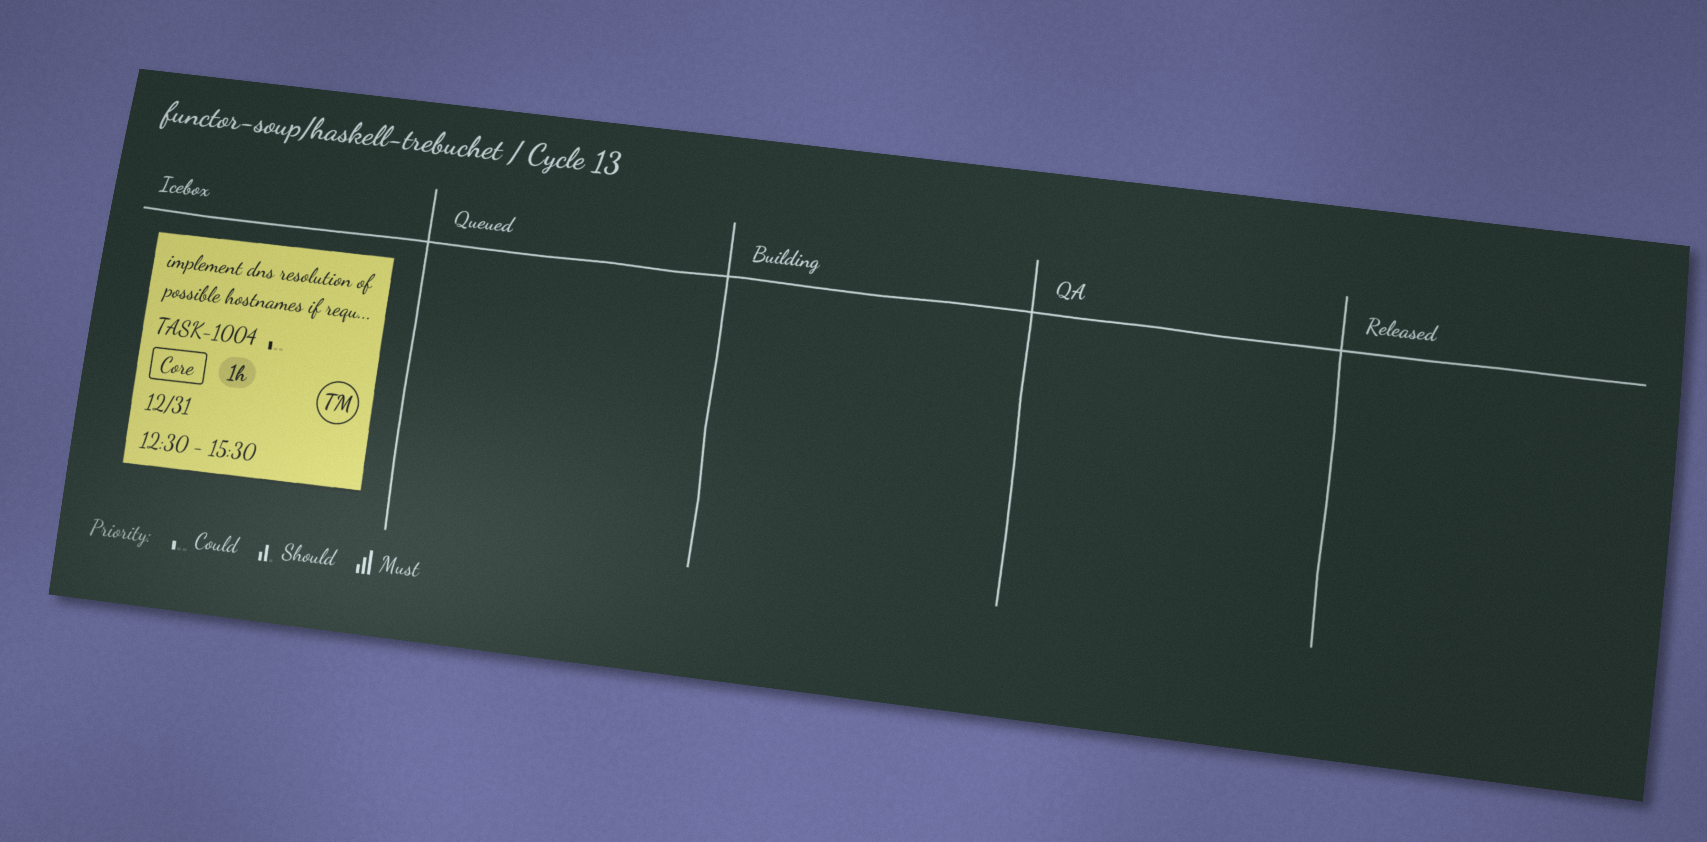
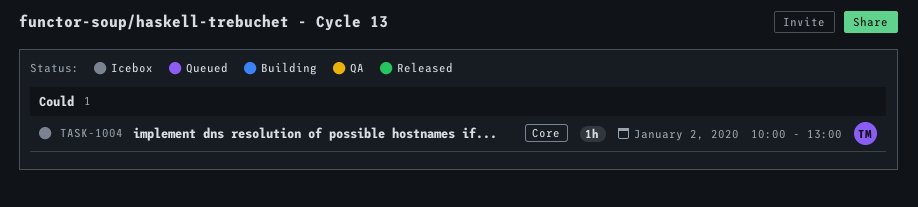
TASK-1004, day: Dec 31 -> Jan 2
TASK-1004, begins: 12:30 -> 10:00
TASK-1004, ends: 15:30 -> 13:00

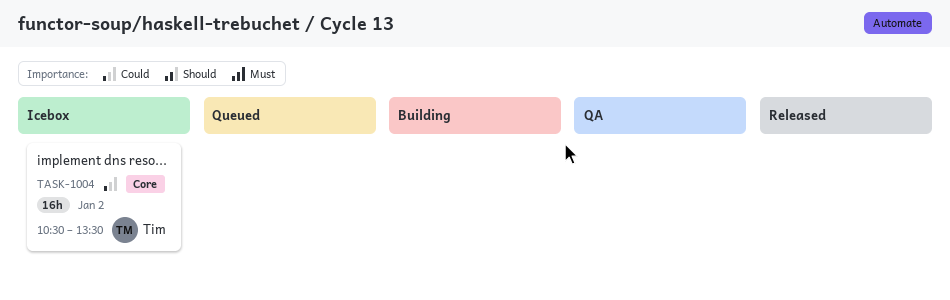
TASK-1004, estimate: 1h -> 16h
TASK-1004, begins: 10:00 -> 10:30
TASK-1004, ends: 13:00 -> 13:30

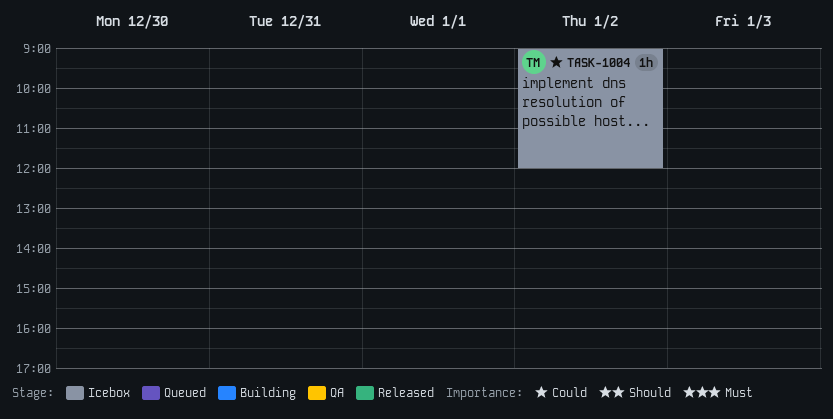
TASK-1004, estimate: 16h -> 1h
TASK-1004, begins: 10:30 -> 09:00
TASK-1004, ends: 13:30 -> 12:00

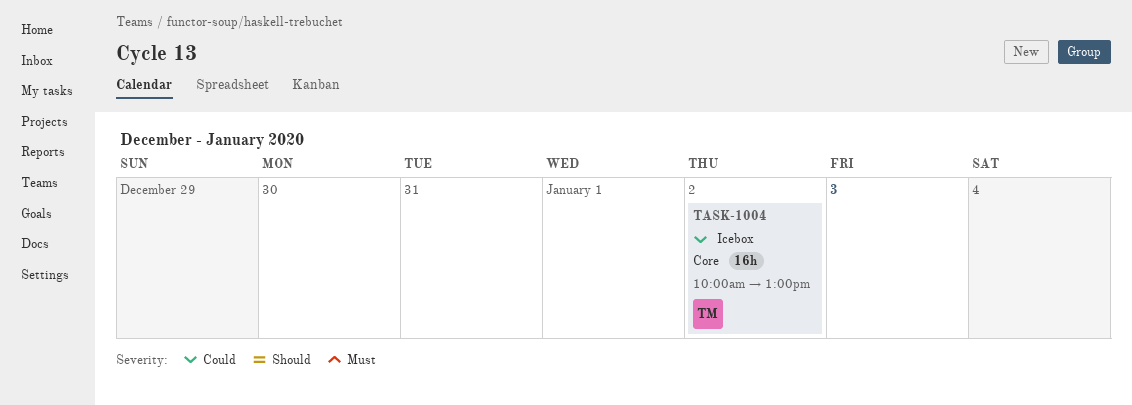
TASK-1004, estimate: 1h -> 16h
TASK-1004, begins: 09:00 -> 10:00
TASK-1004, ends: 12:00 -> 13:00

